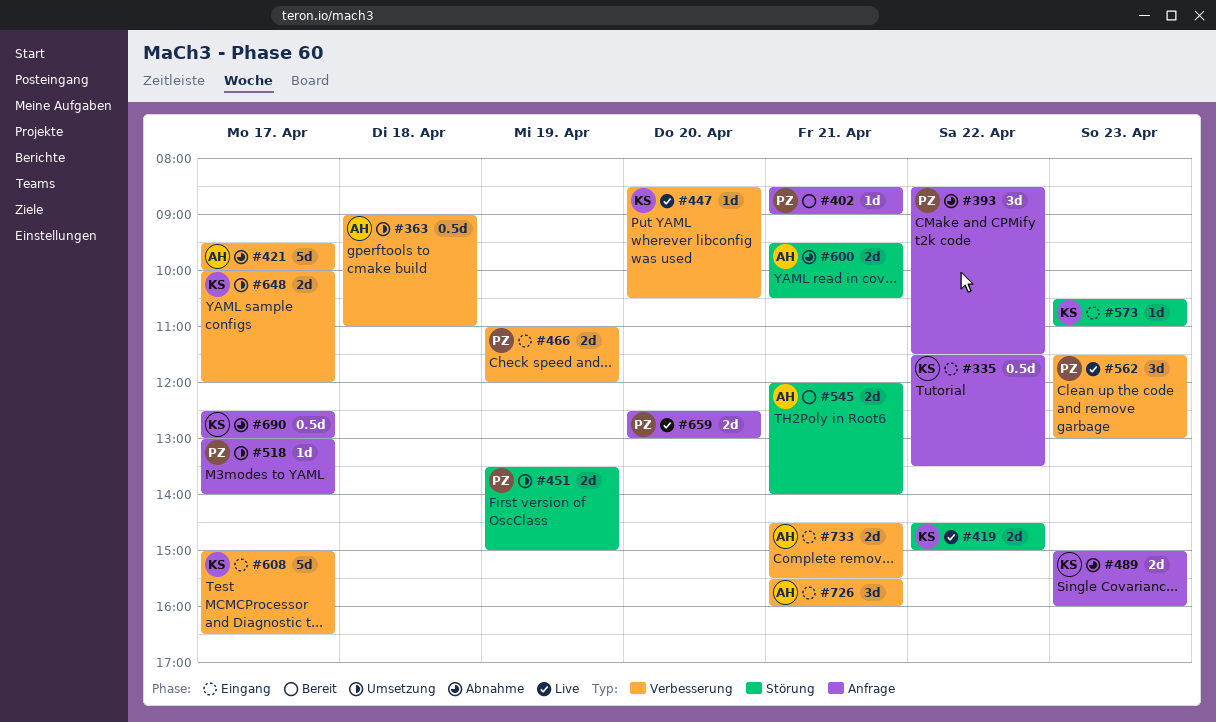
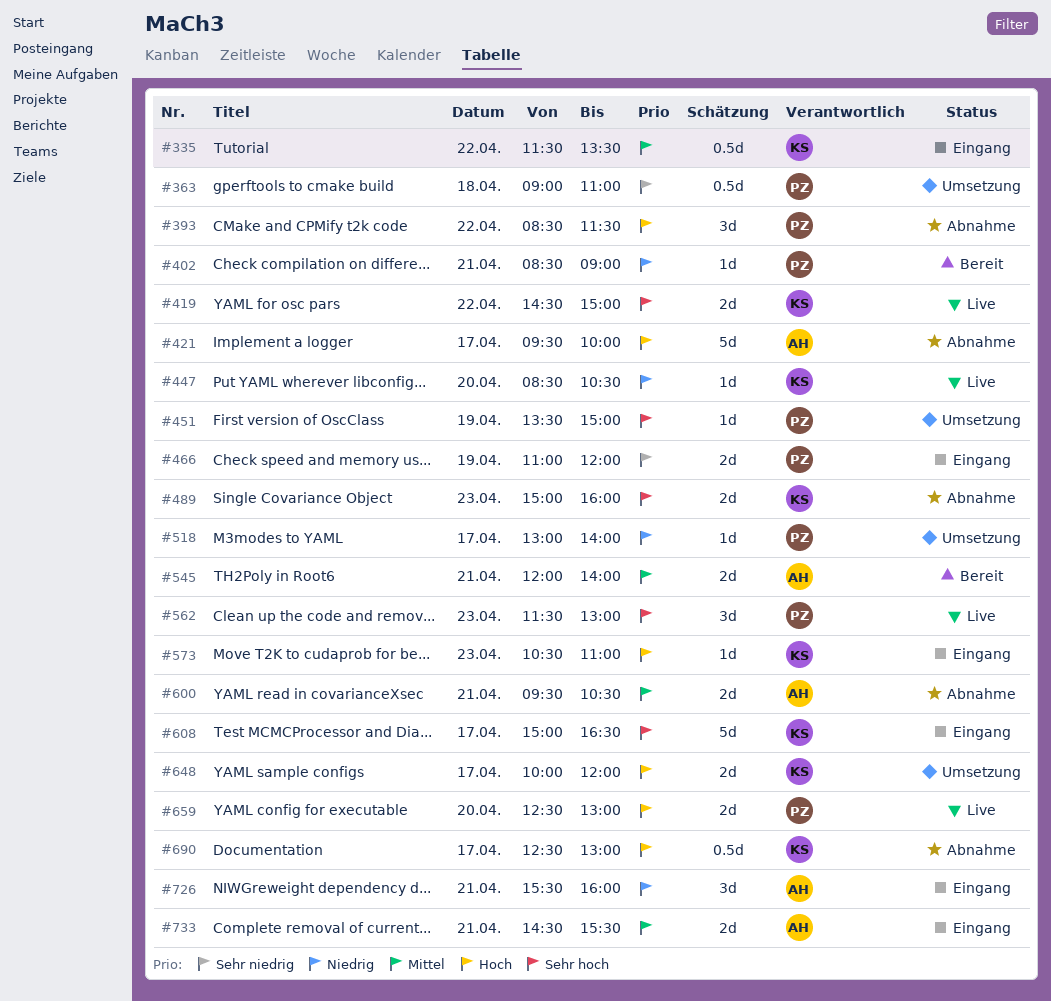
#363, owner: AH -> PZ
#451, estimate: 2d -> 1d

